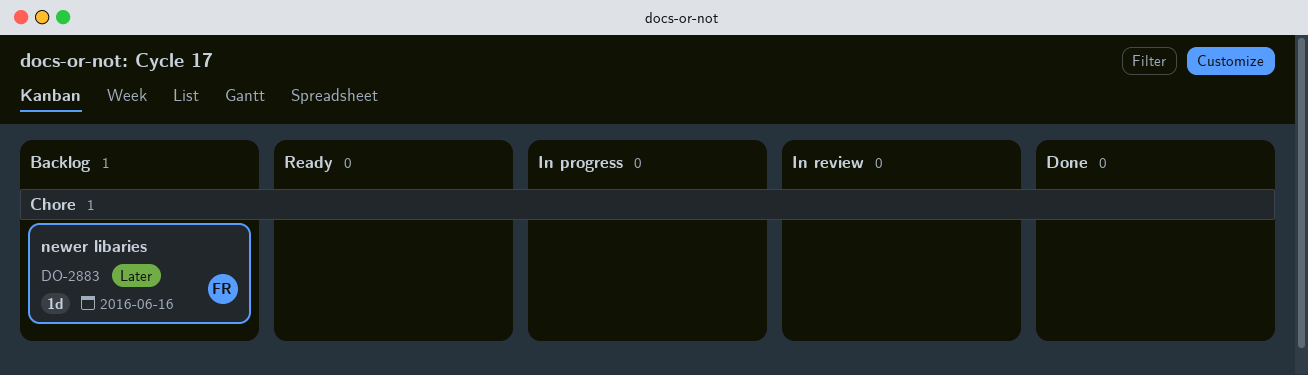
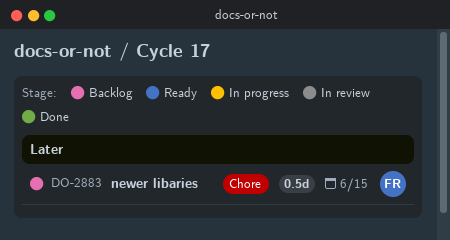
DO-2883, estimate: 1d -> 0.5d
DO-2883, due: Jun 16 -> Jun 15

